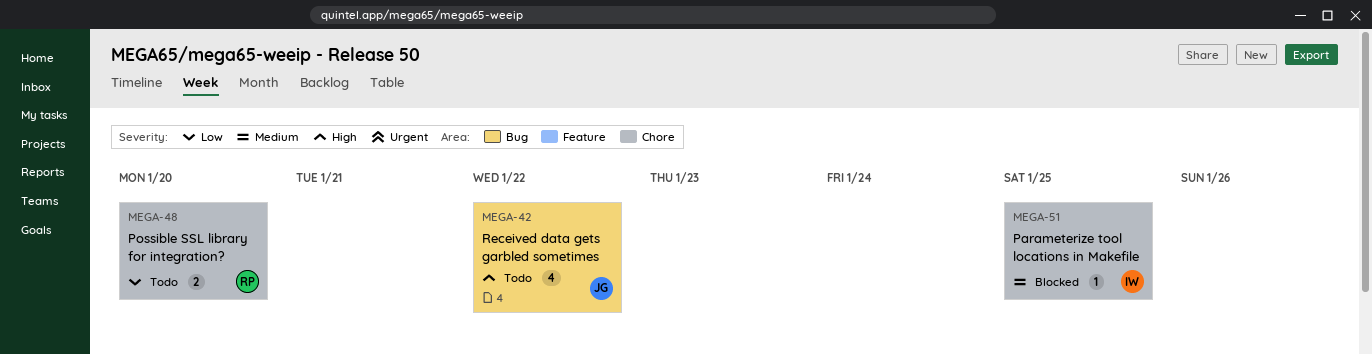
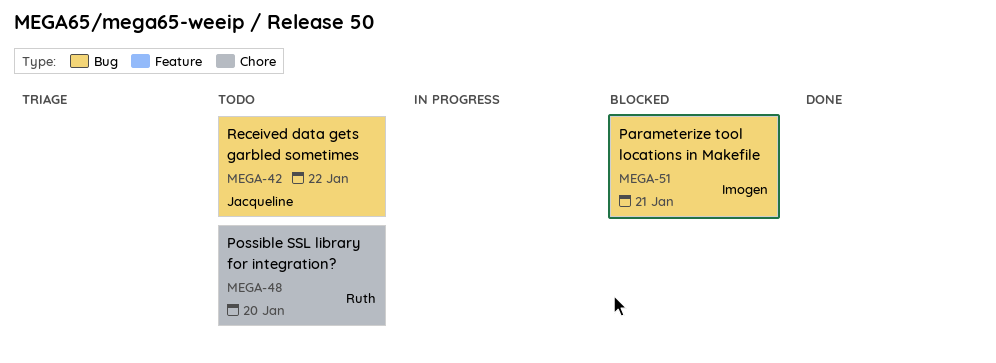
MEGA-51, label: Chore -> Bug
MEGA-51, due: Jan 25 -> Jan 21

